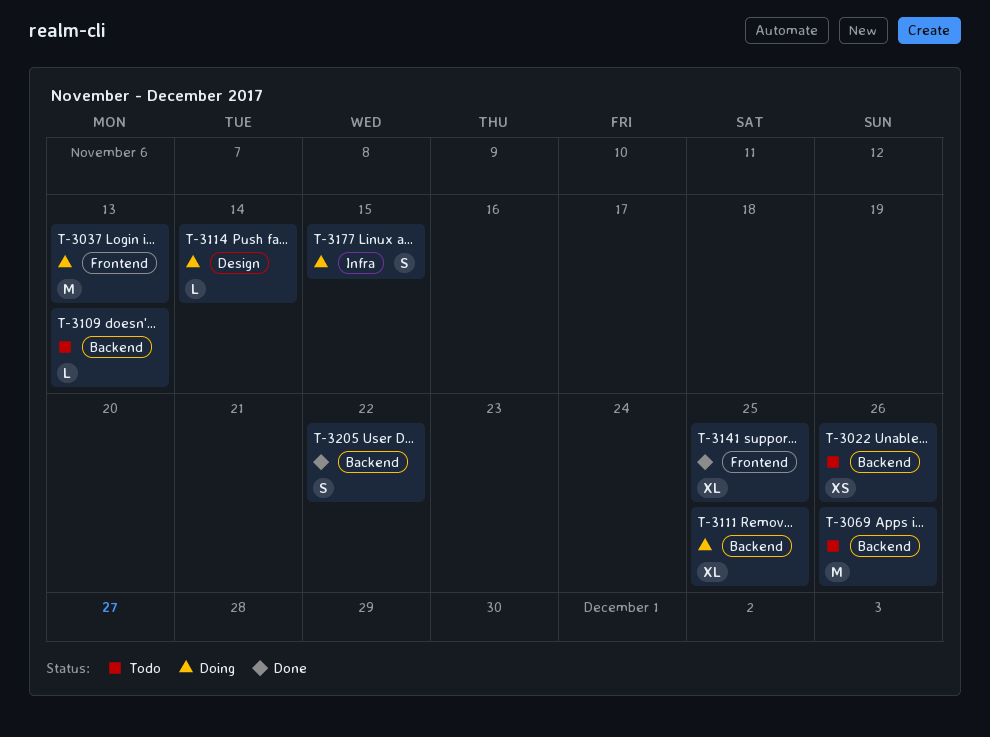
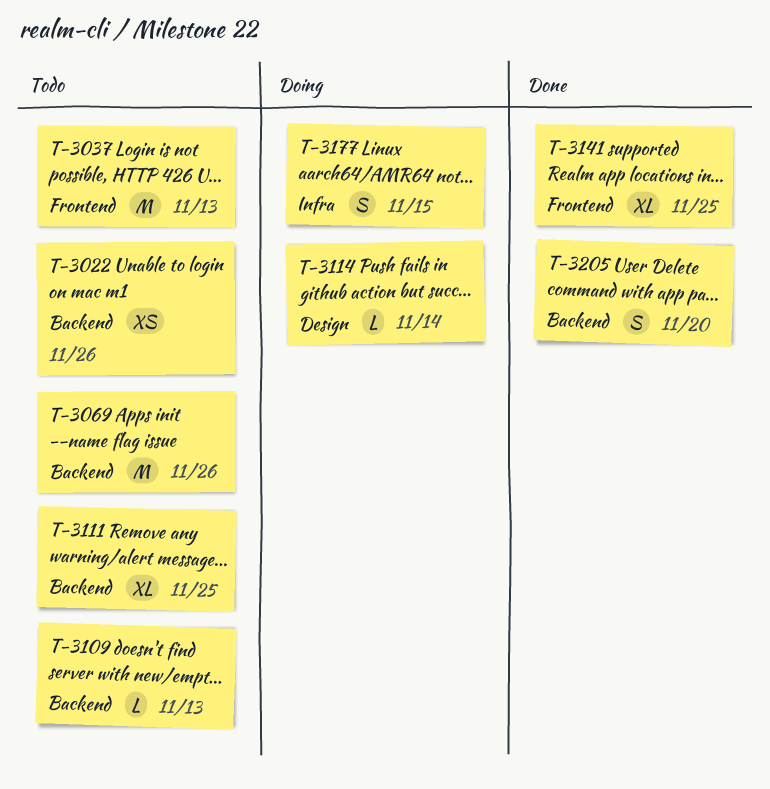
T-3037, status: Doing -> Todo
T-3111, status: Doing -> Todo
T-3205, due: Nov 22 -> Nov 20

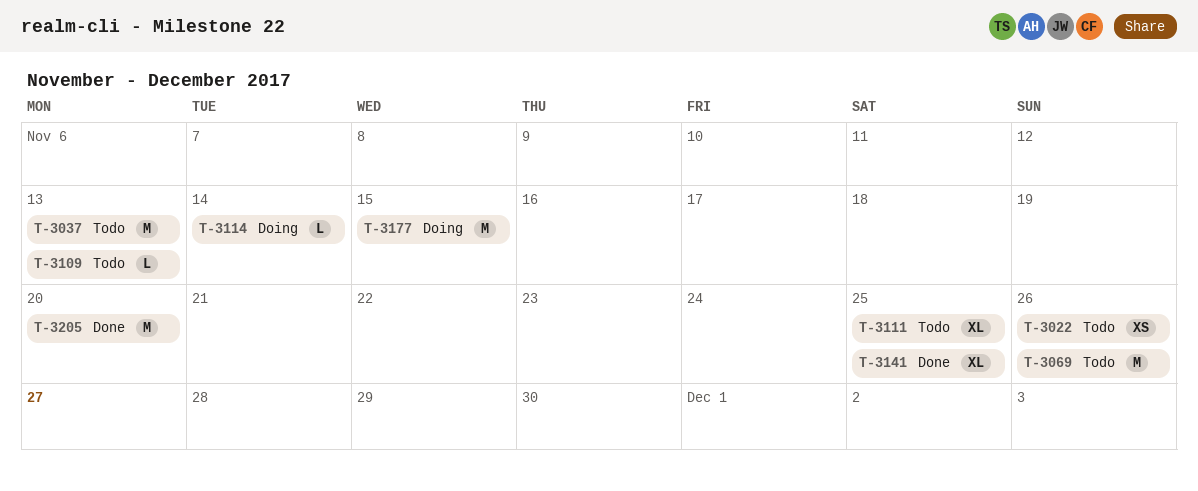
T-3177, estimate: S -> M
T-3205, estimate: S -> M

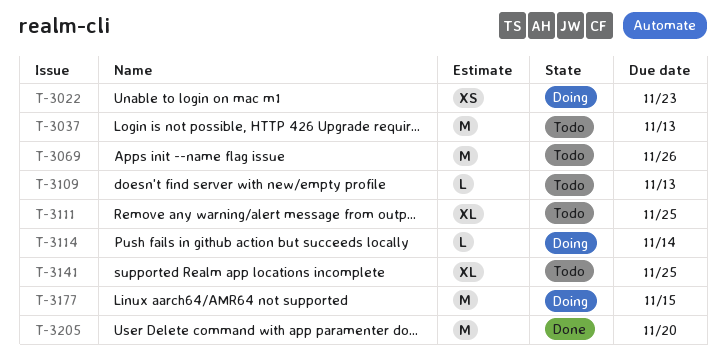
T-3022, status: Todo -> Doing
T-3022, due: Nov 26 -> Nov 23
T-3141, status: Done -> Todo

